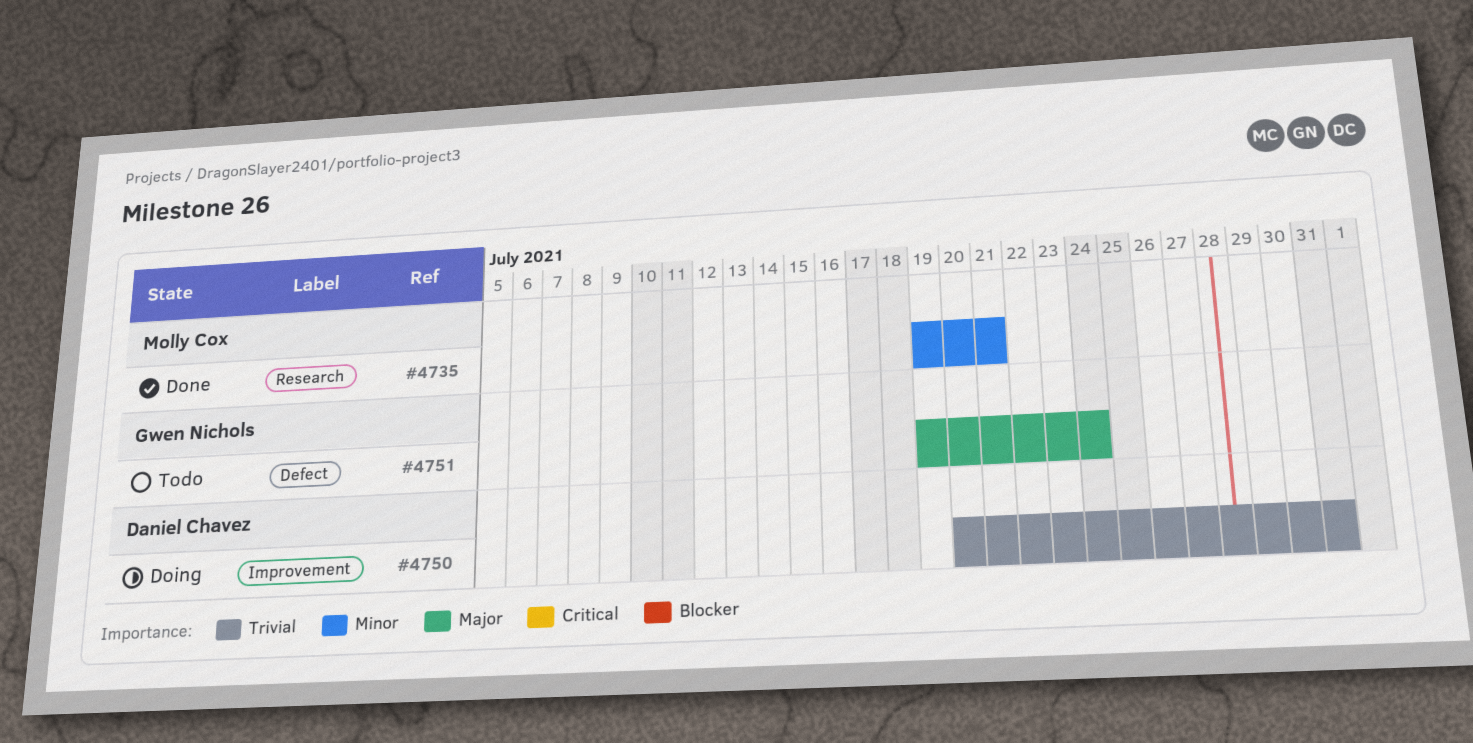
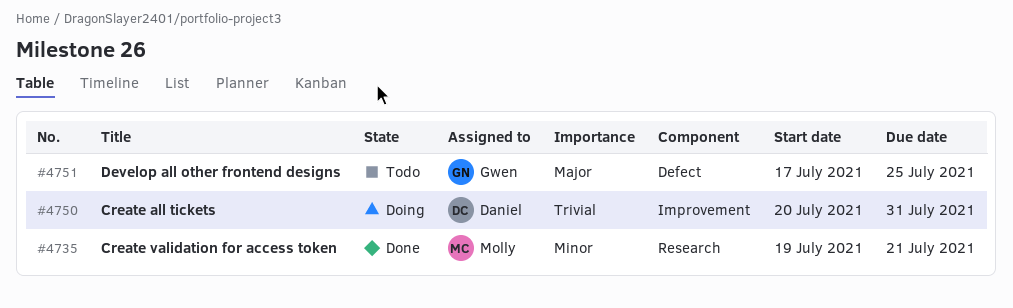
#4751, start: Jul 19 -> Jul 17
#4751, due: Jul 24 -> Jul 25

